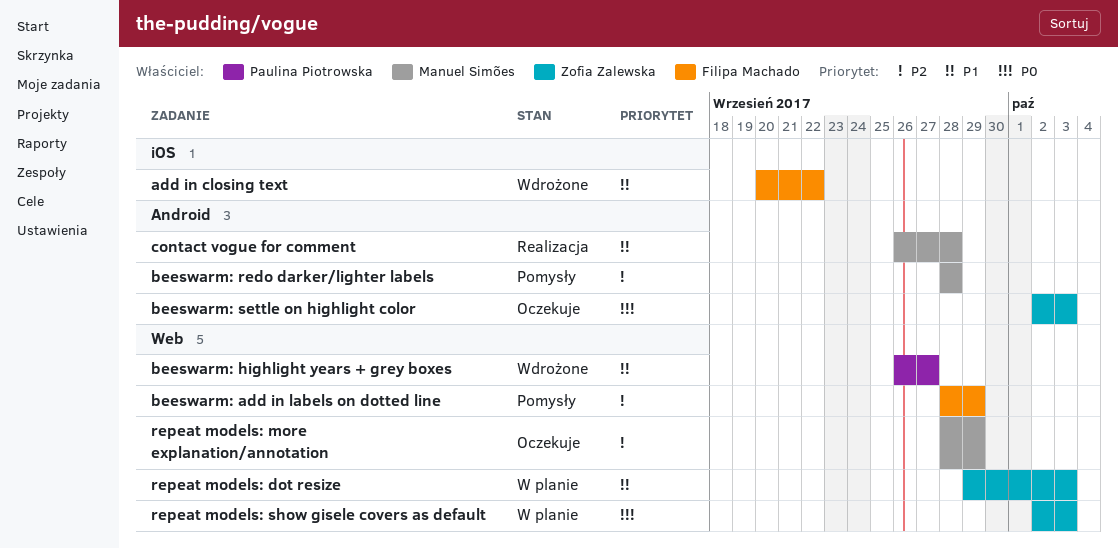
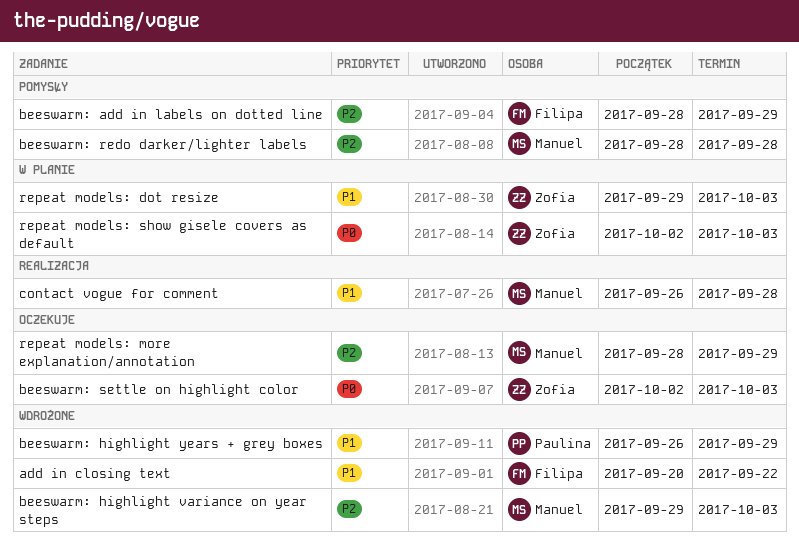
beeswarm: highlight variance on year steps: none -> present
beeswarm: highlight years + grey boxes, due: Sep 27 -> Sep 29

